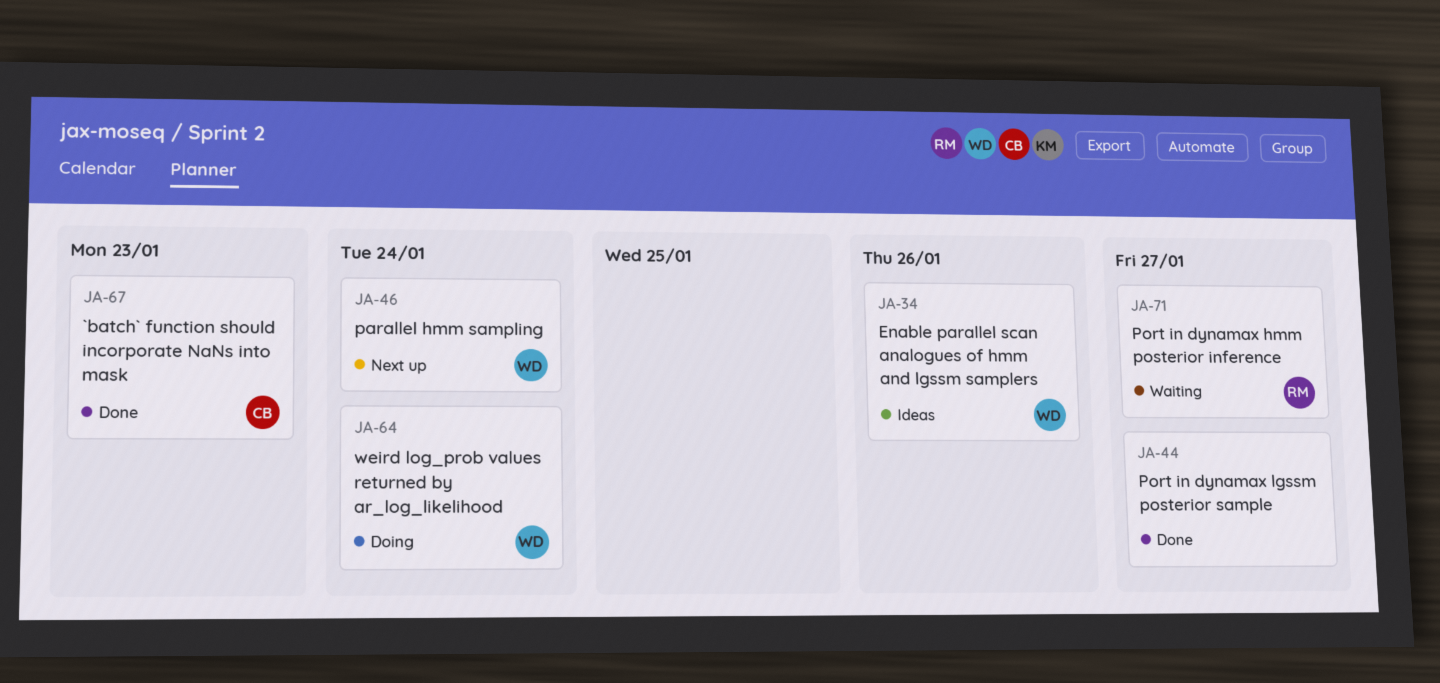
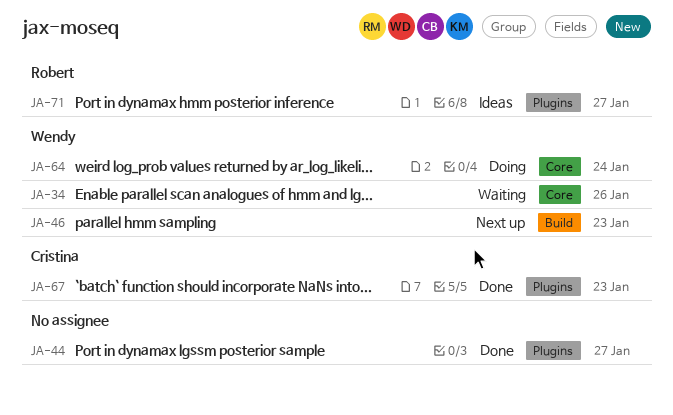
JA-34, status: Ideas -> Waiting
JA-46, due: Jan 24 -> Jan 23
JA-71, status: Waiting -> Ideas

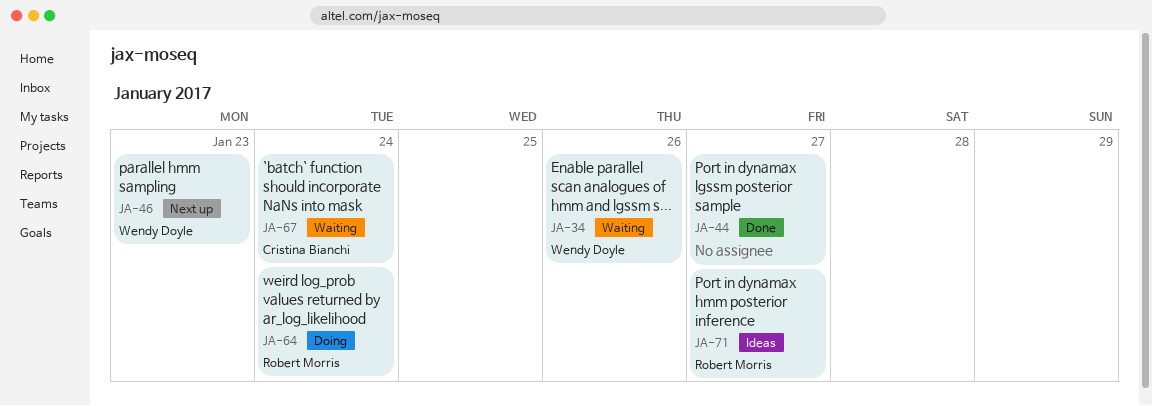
JA-64, owner: Wendy Doyle -> Robert Morris
JA-67, status: Done -> Waiting
JA-67, due: Jan 23 -> Jan 24

